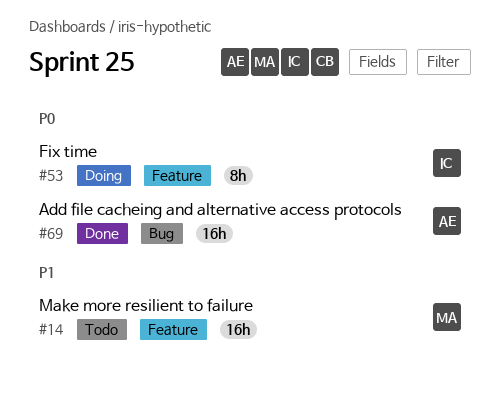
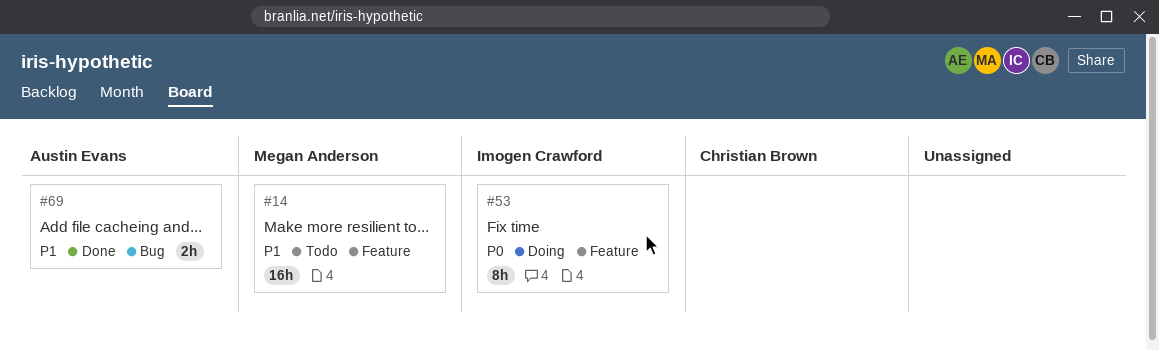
#69, priority: P0 -> P1
#69, estimate: 16h -> 2h

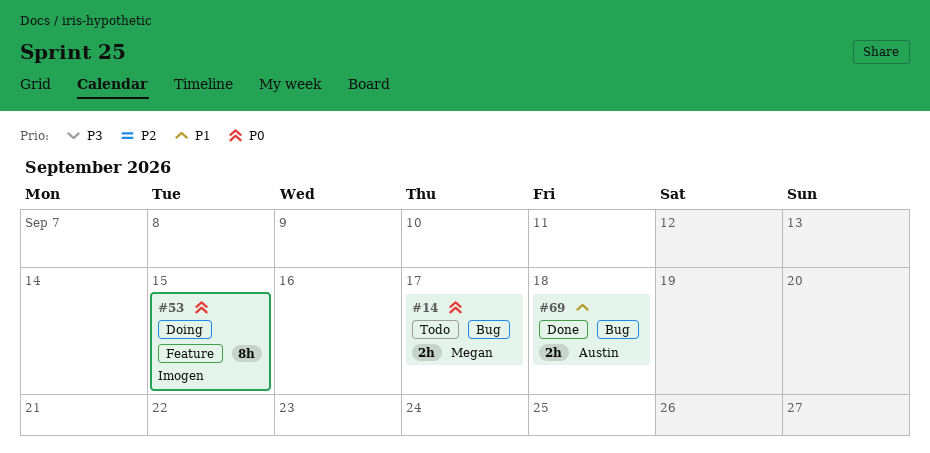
#14, priority: P1 -> P0
#14, label: Feature -> Bug
#14, estimate: 16h -> 2h

